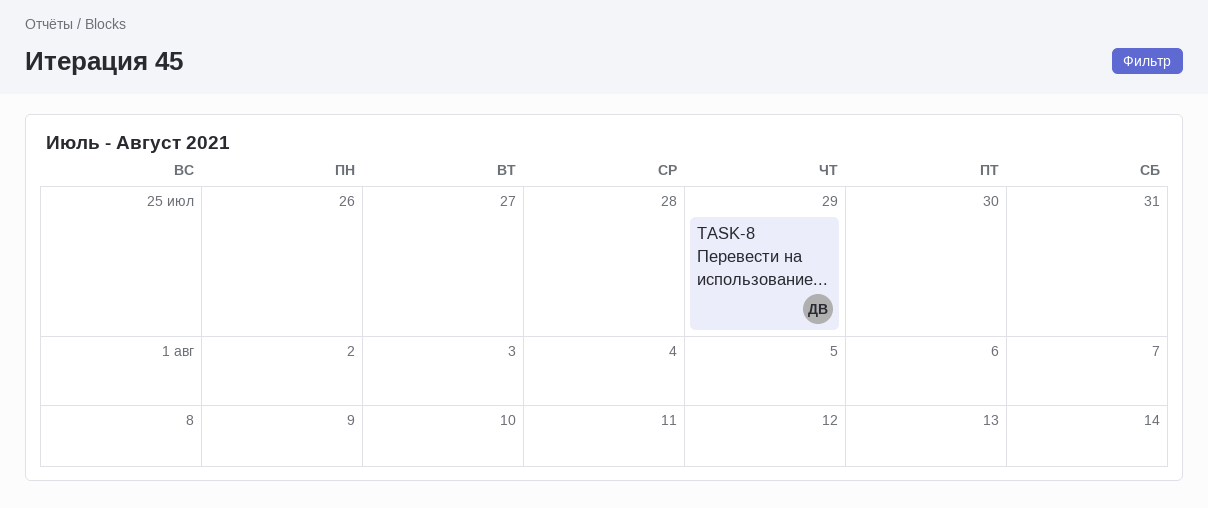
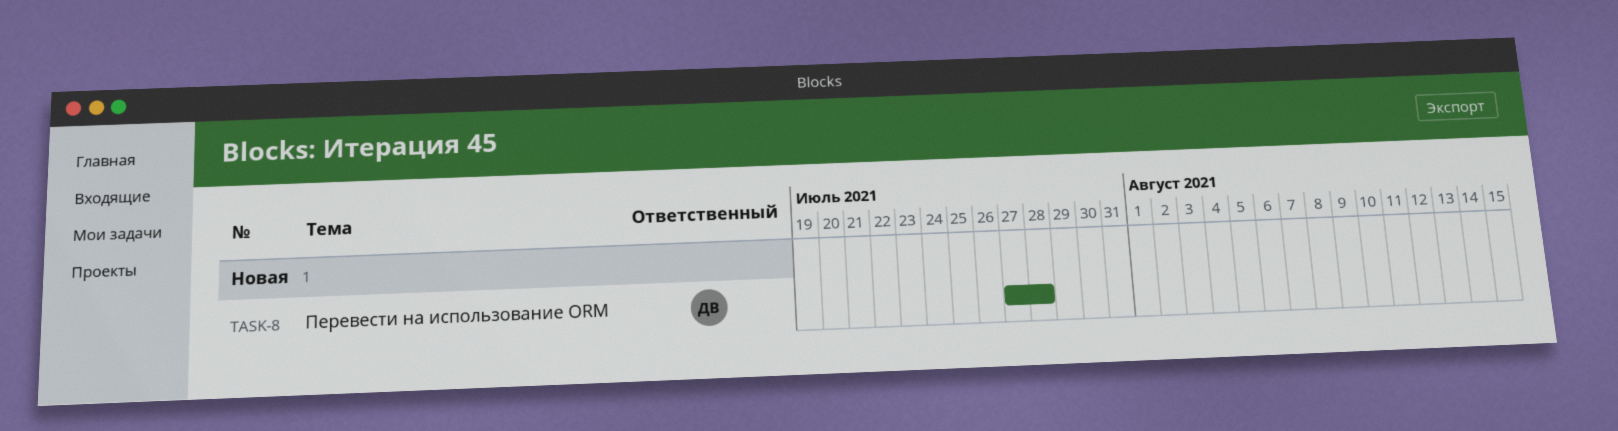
TASK-8, due: Jul 29 -> Jul 28

